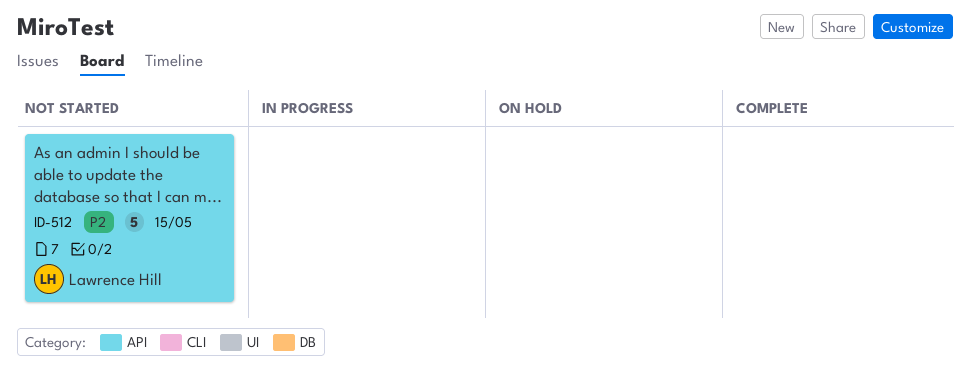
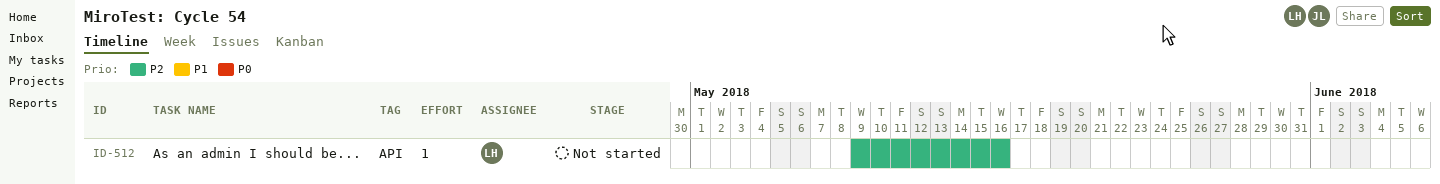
ID-512, estimate: 5 -> 1
ID-512, due: May 15 -> May 16

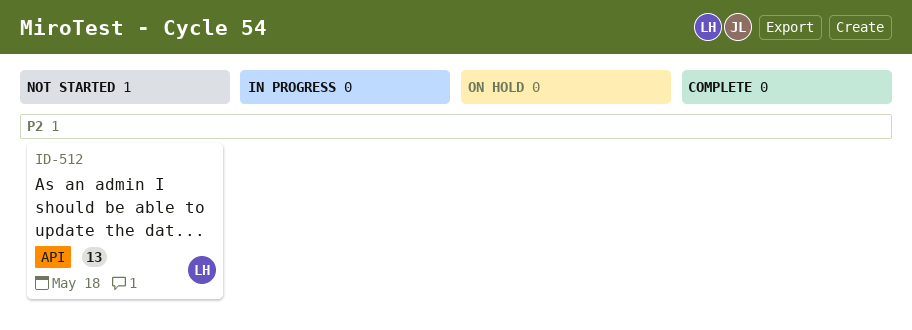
ID-512, estimate: 1 -> 13
ID-512, due: May 16 -> May 18

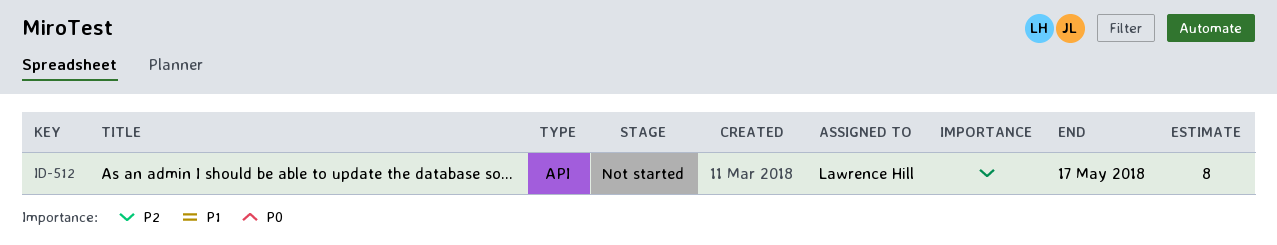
ID-512, estimate: 13 -> 8
ID-512, due: May 18 -> May 17

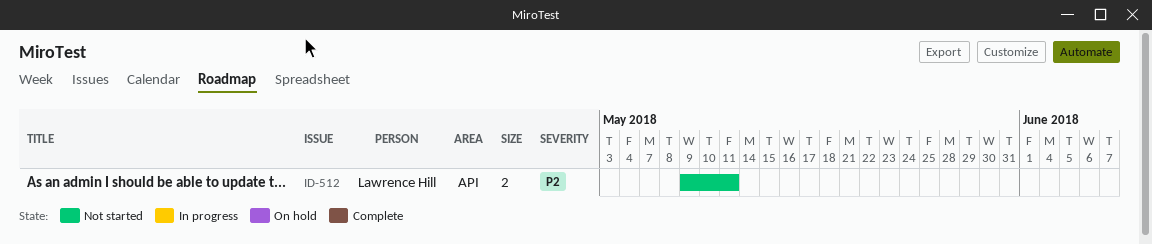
ID-512, estimate: 8 -> 2
ID-512, due: May 17 -> May 11

